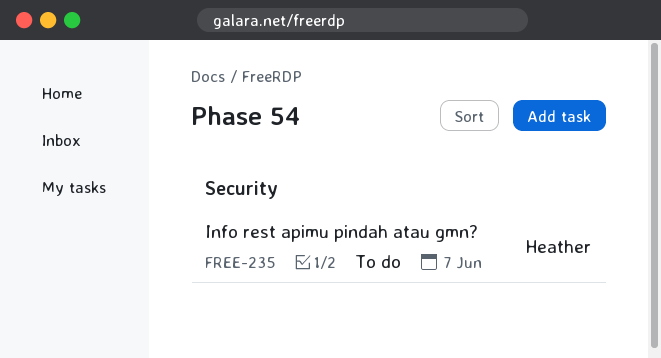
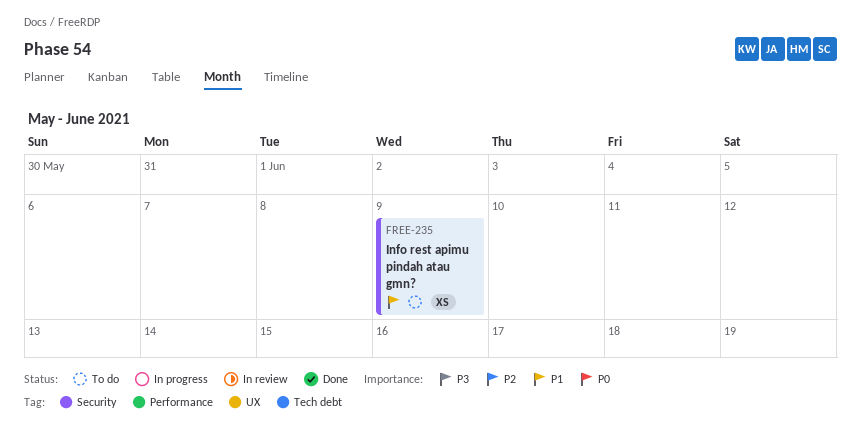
FREE-235, due: Jun 7 -> Jun 9

